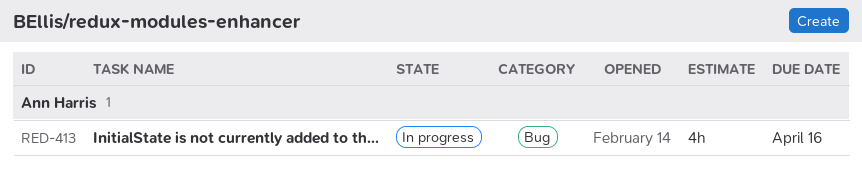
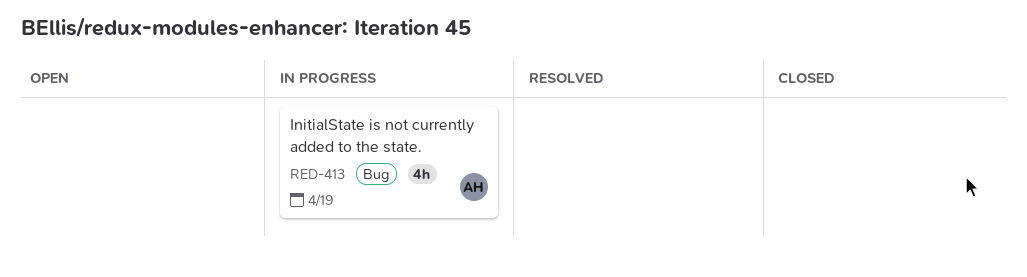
RED-413, due: Apr 16 -> Apr 19

